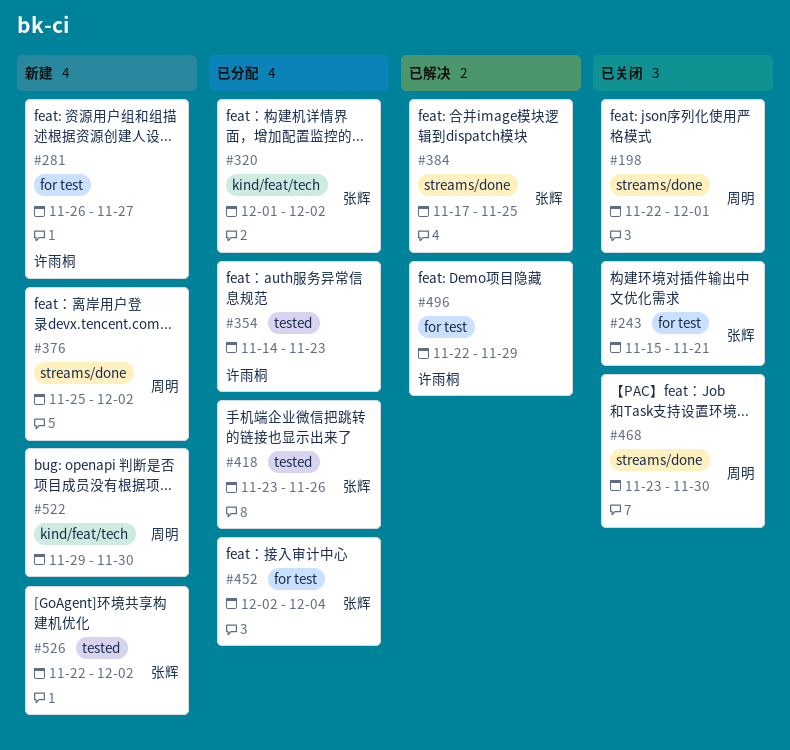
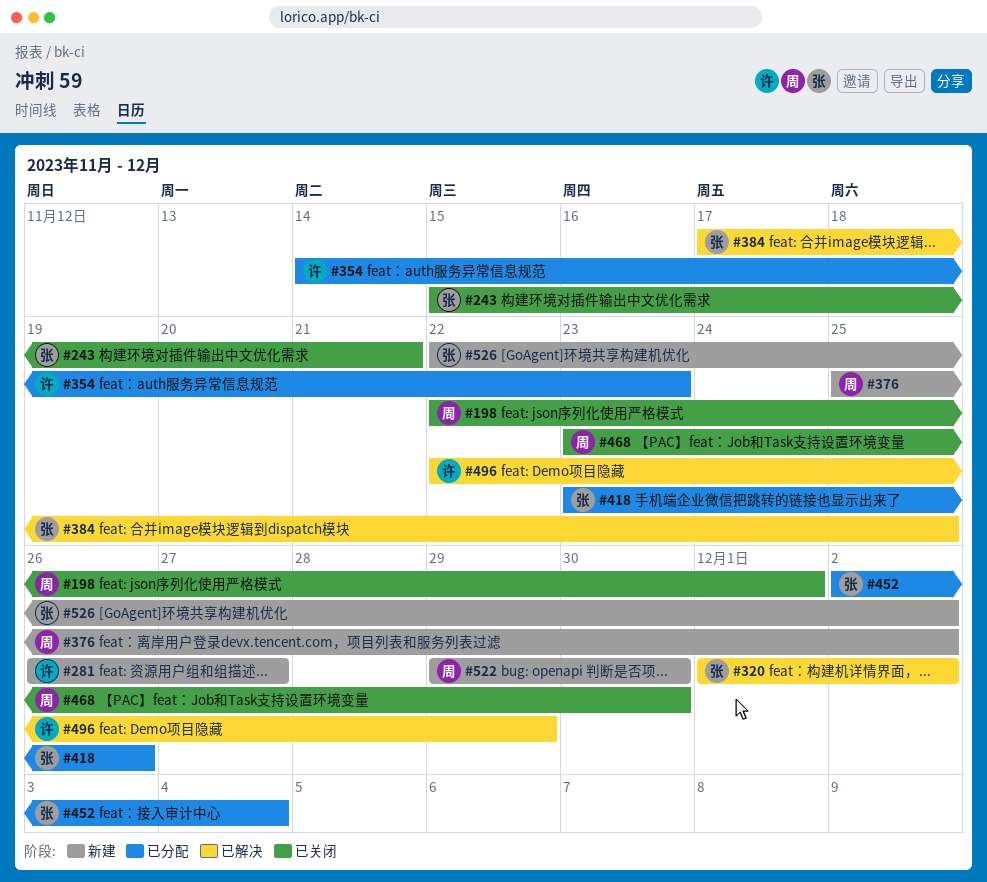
#320, status: 已分配 -> 已解决

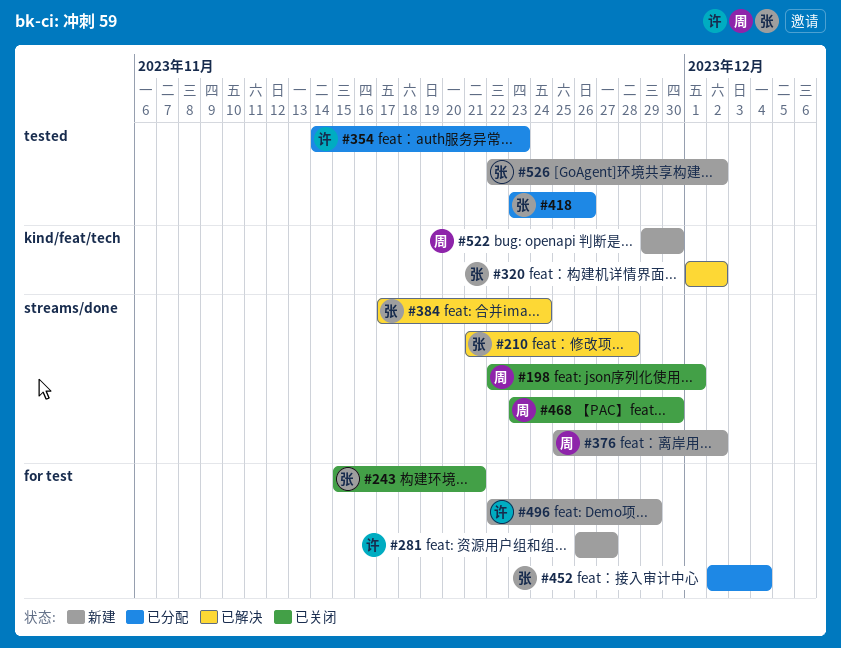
#210: none -> present
#384, due: Nov 25 -> Nov 24
#496, status: 已解决 -> 新建

